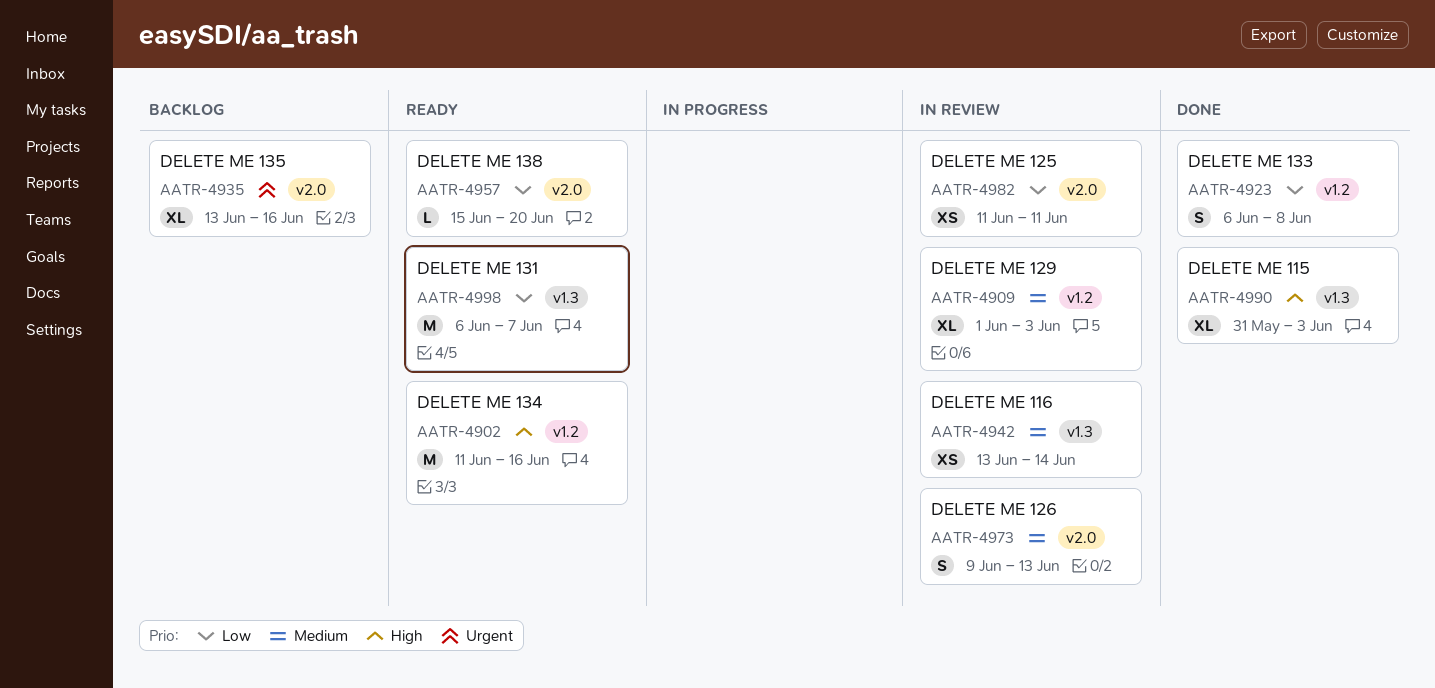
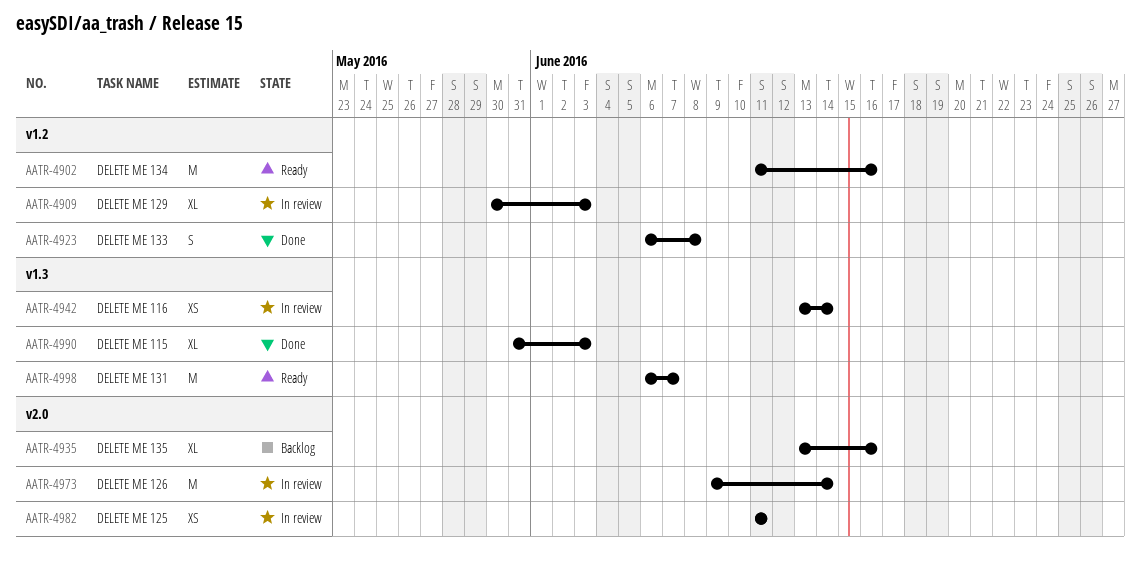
AATR-4909, start: Jun 1 -> May 30
AATR-4957: present -> none
AATR-4973, estimate: S -> M
AATR-4973, due: Jun 13 -> Jun 14

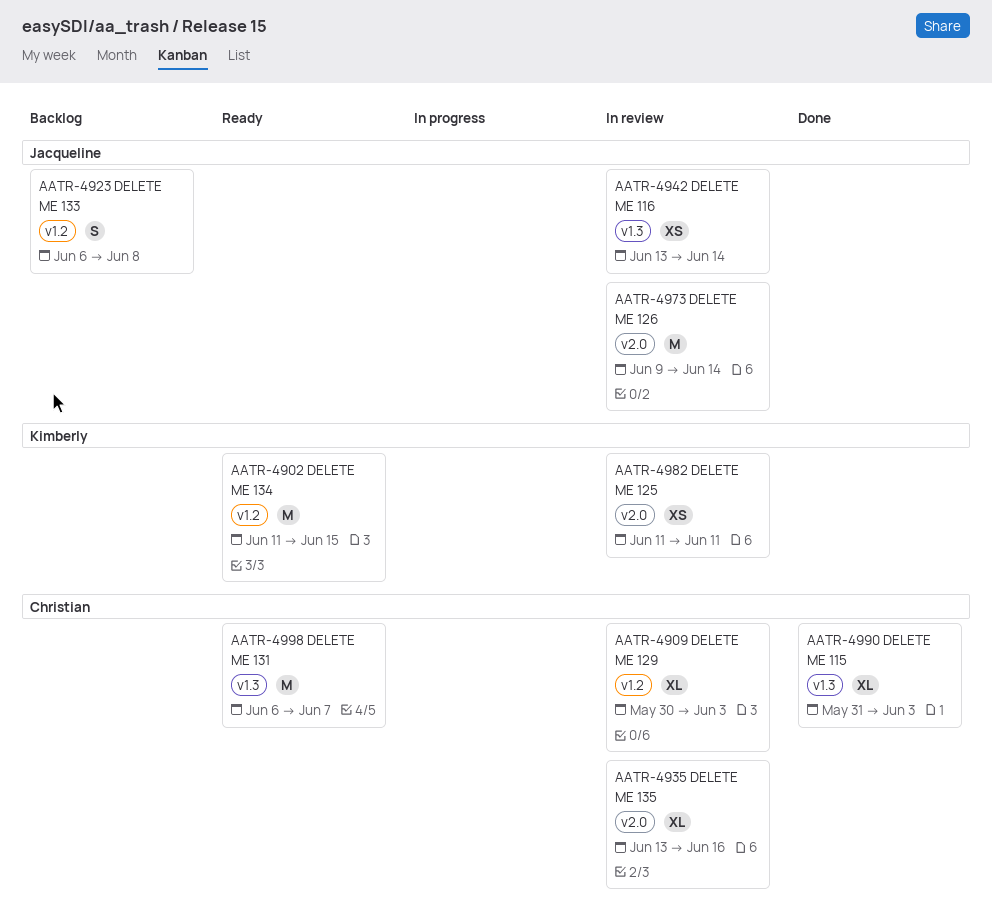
AATR-4902, due: Jun 16 -> Jun 15
AATR-4923, status: Done -> Backlog
AATR-4935, status: Backlog -> In review

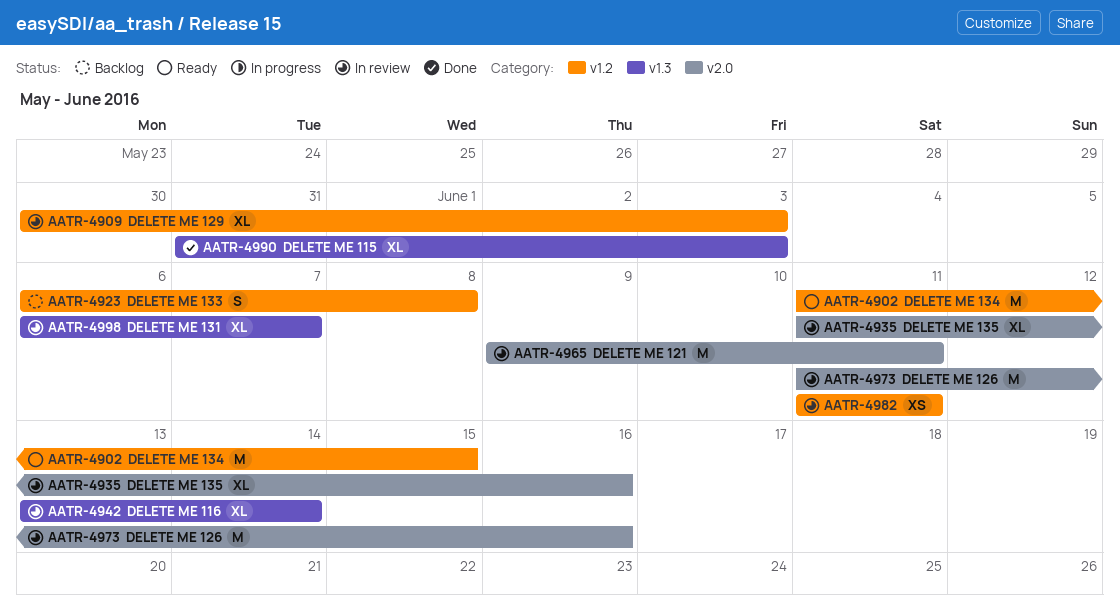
AATR-4935, start: Jun 13 -> Jun 11
AATR-4942, estimate: XS -> XL
AATR-4965: none -> present
AATR-4973, start: Jun 9 -> Jun 11
AATR-4973, due: Jun 14 -> Jun 16
AATR-4982, label: v2.0 -> v1.2
AATR-4998, status: Ready -> In review
AATR-4998, estimate: M -> XL

